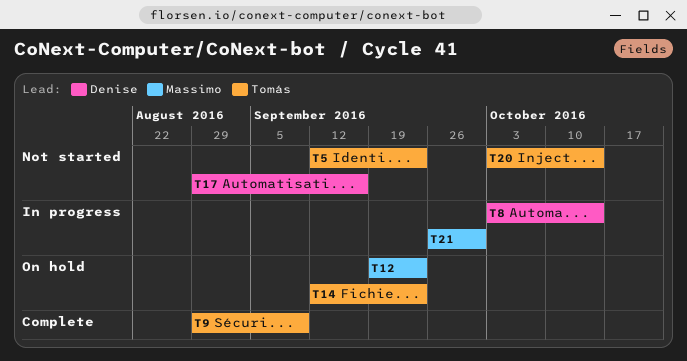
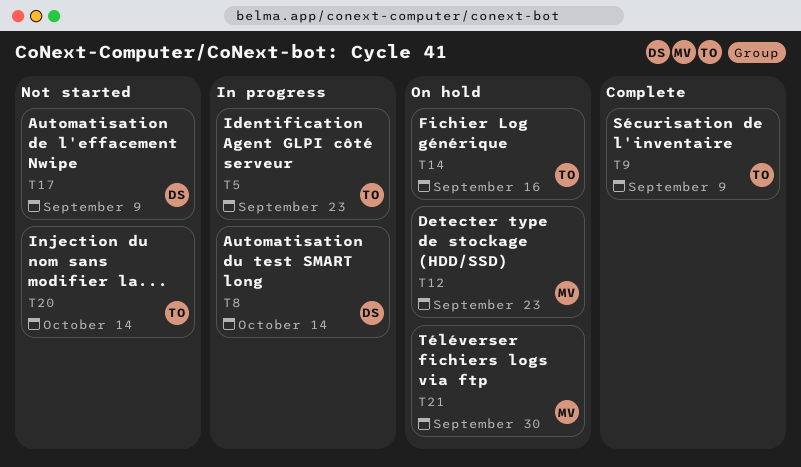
T5, status: Not started -> In progress
T14, due: Sep 23 -> Sep 16
T17, due: Sep 16 -> Sep 9
T21, status: In progress -> On hold

